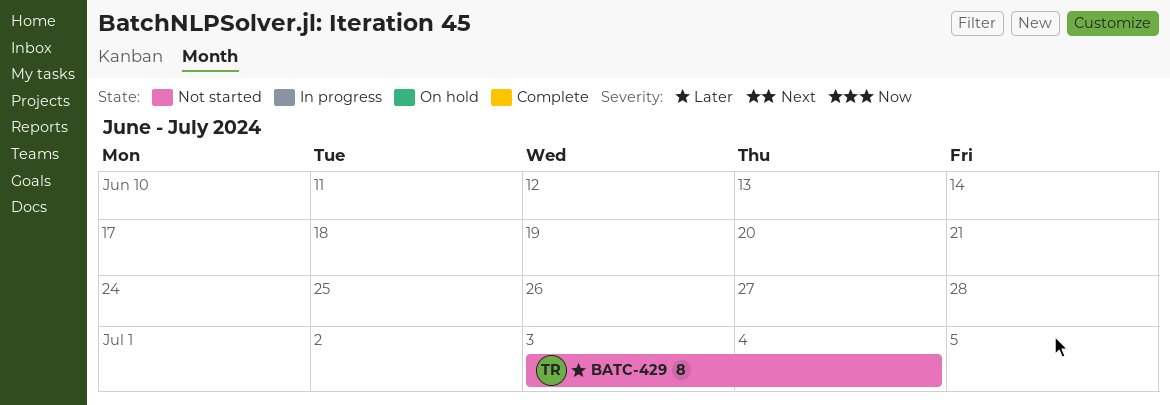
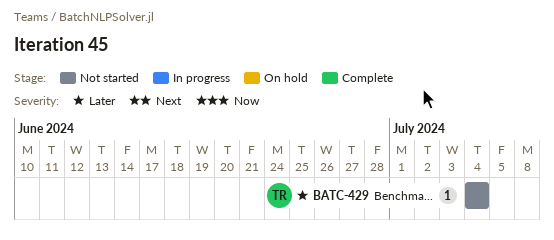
BATC-429, estimate: 8 -> 1
BATC-429, start: Jul 3 -> Jul 4

